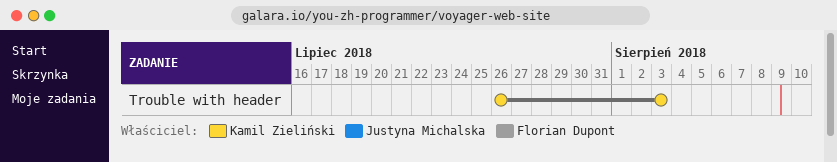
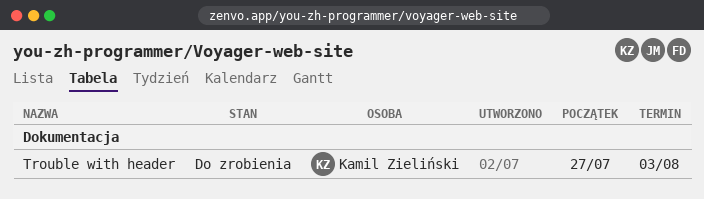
Trouble with header, start: Jul 26 -> Jul 27

